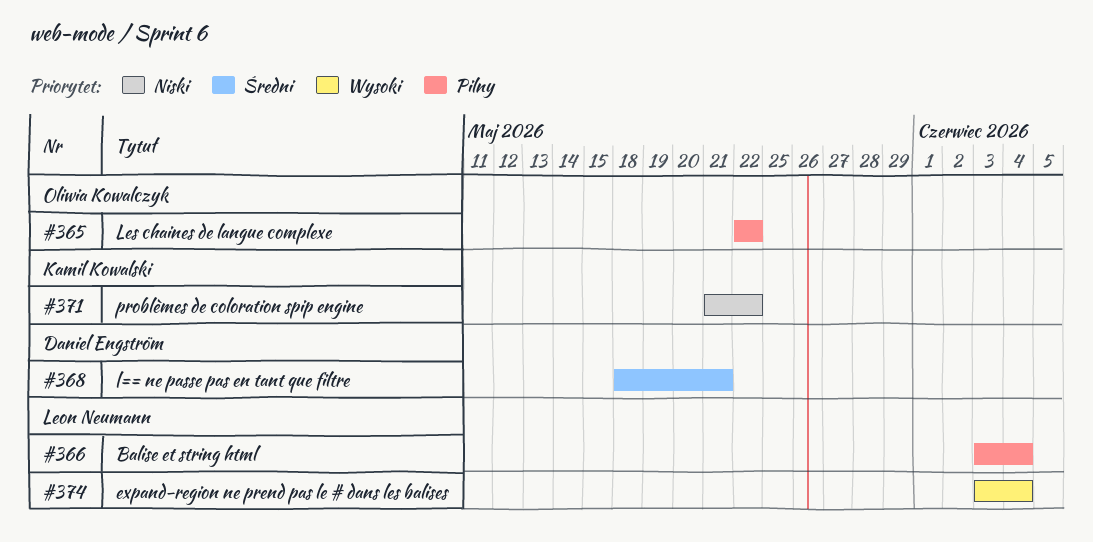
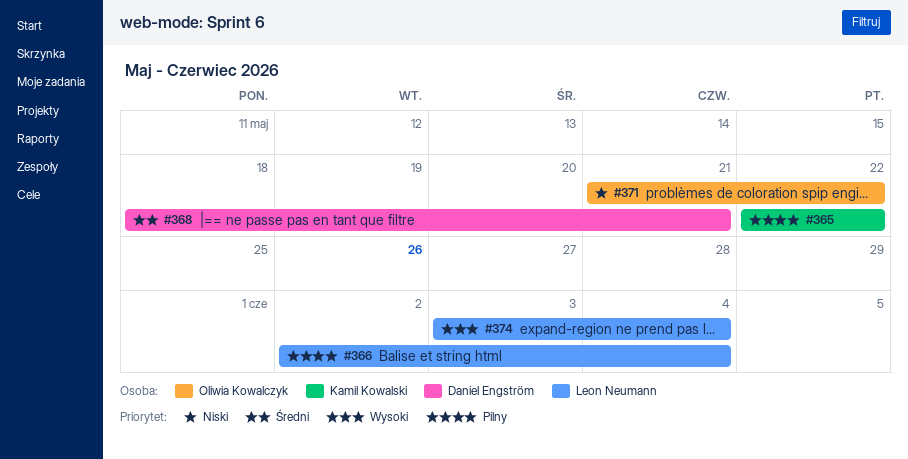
#365, owner: Oliwia Kowalczyk -> Kamil Kowalski
#366, start: Jun 3 -> Jun 2
#371, owner: Kamil Kowalski -> Oliwia Kowalczyk

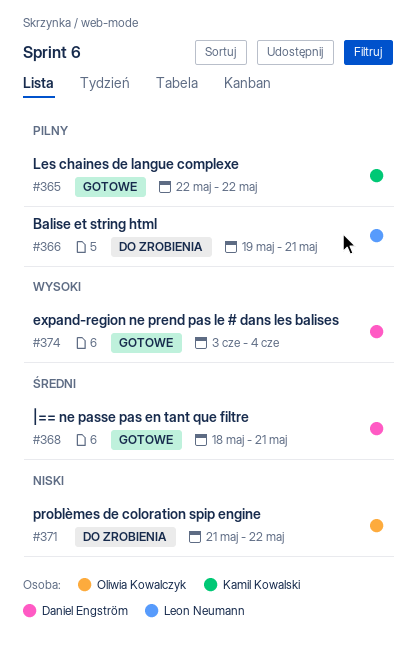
#366, start: Jun 2 -> May 19
#366, due: Jun 4 -> May 21
#374, owner: Leon Neumann -> Daniel Engström

